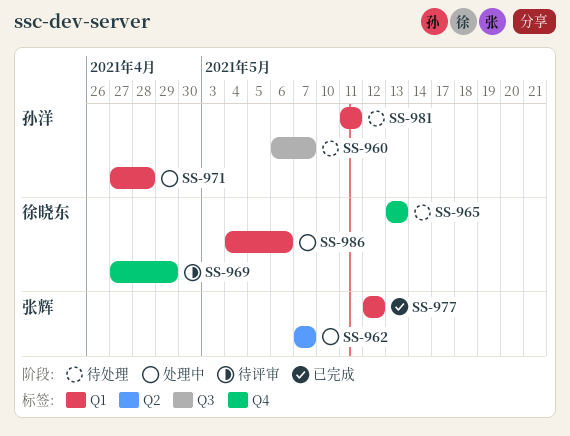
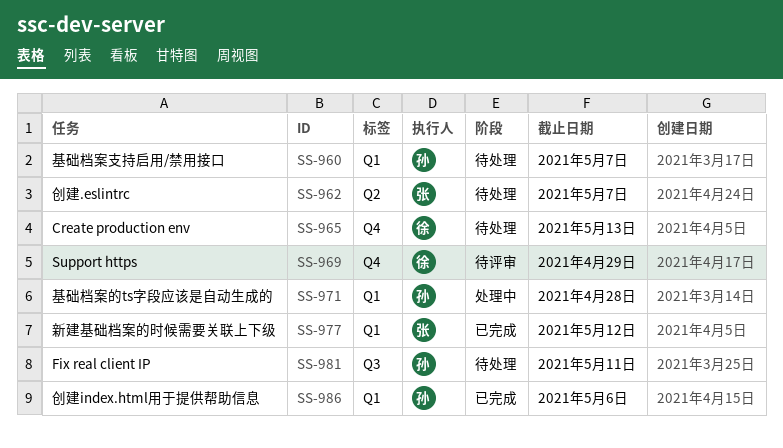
SS-960, label: Q3 -> Q1
SS-962, status: 处理中 -> 待处理
SS-981, label: Q1 -> Q3
SS-986, status: 处理中 -> 已完成
SS-986, owner: 徐晓东 -> 孙洋

